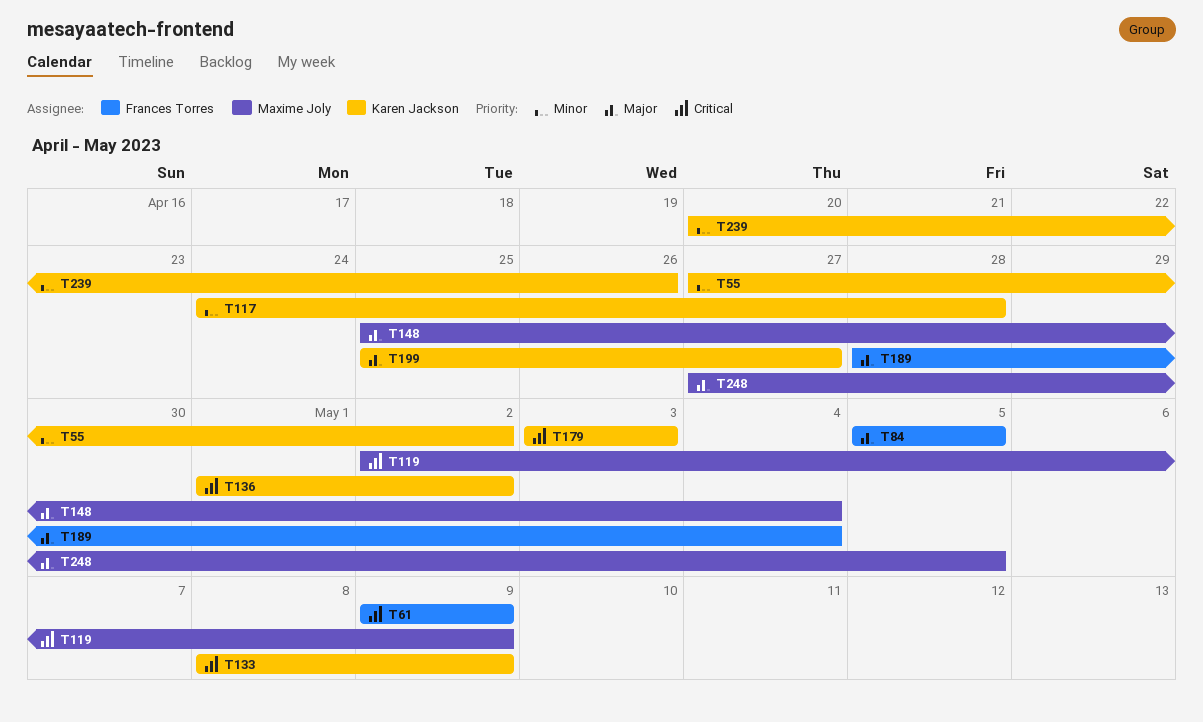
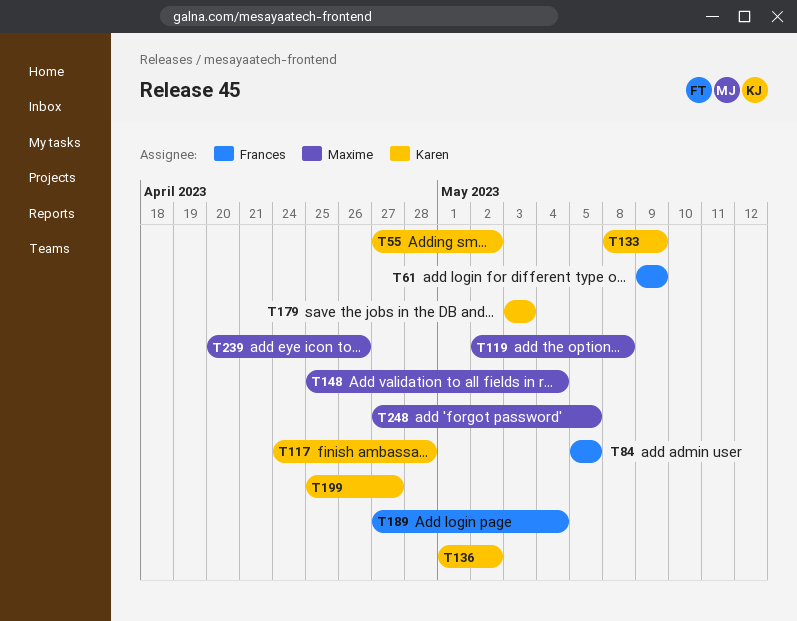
T119, due: May 9 -> May 8
T189, start: Apr 28 -> Apr 27
T239, owner: Karen Jackson -> Maxime Joly

